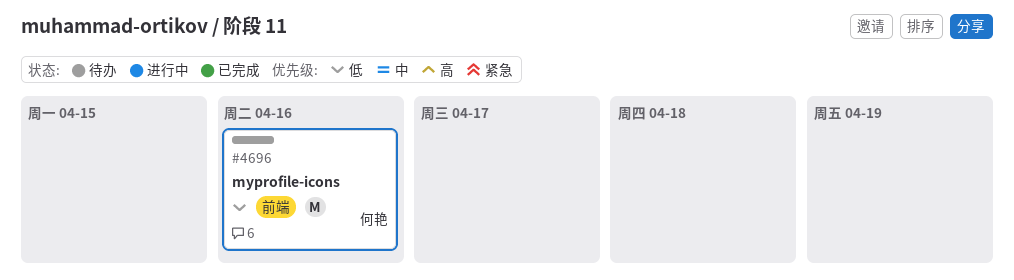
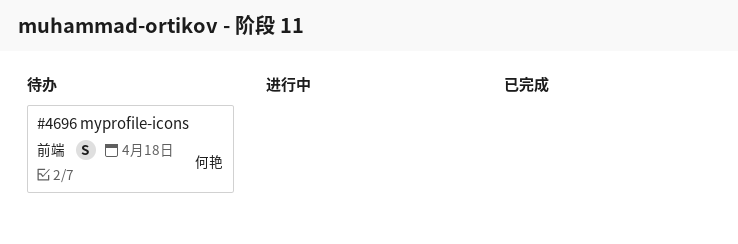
#4696, estimate: M -> S
#4696, due: Apr 16 -> Apr 18

